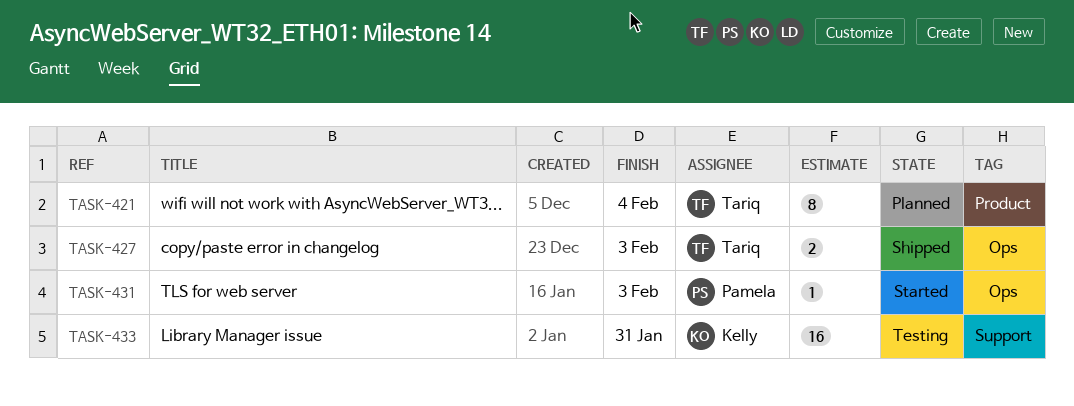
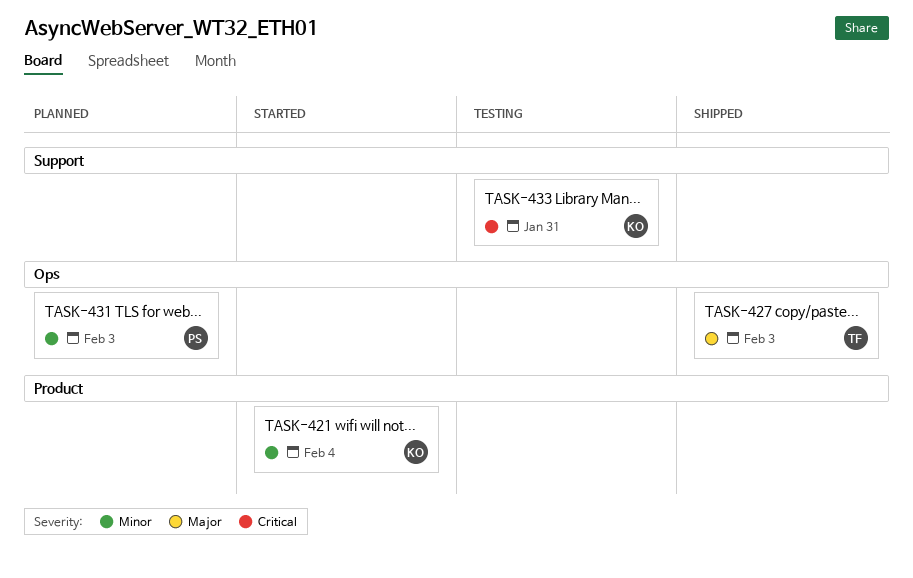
TASK-421, status: Planned -> Started
TASK-421, owner: Tariq -> Kelly
TASK-431, status: Started -> Planned

